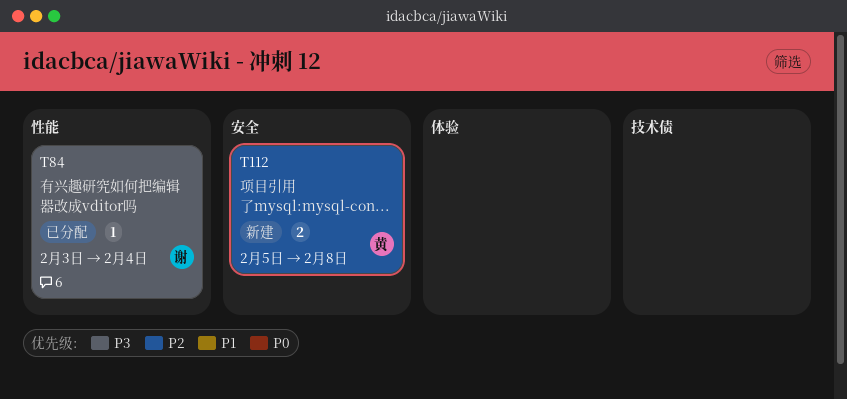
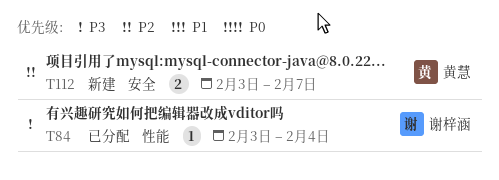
T112, start: Feb 5 -> Feb 3
T112, due: Feb 8 -> Feb 7

